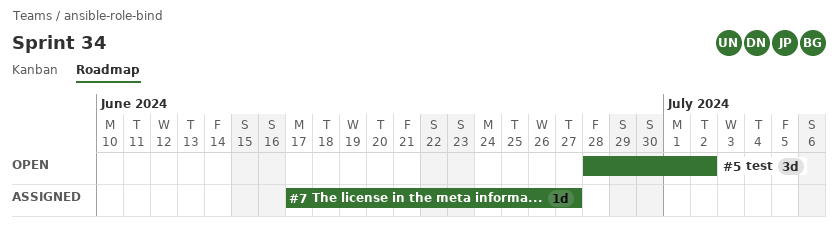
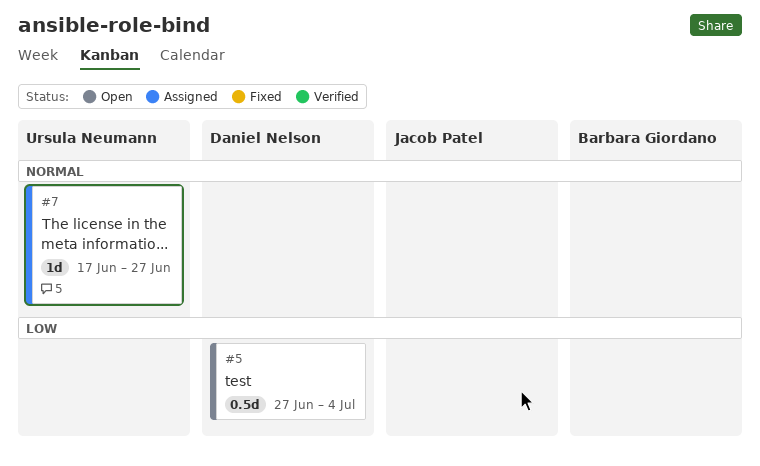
#5, estimate: 3d -> 0.5d
#5, start: Jun 28 -> Jun 27
#5, due: Jul 2 -> Jul 4

